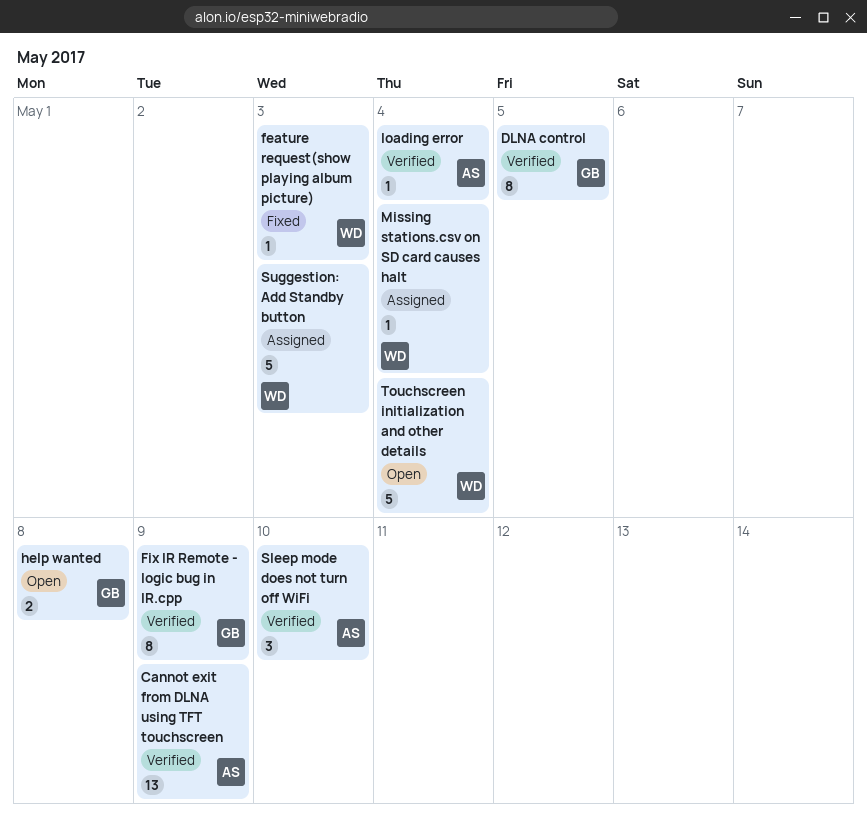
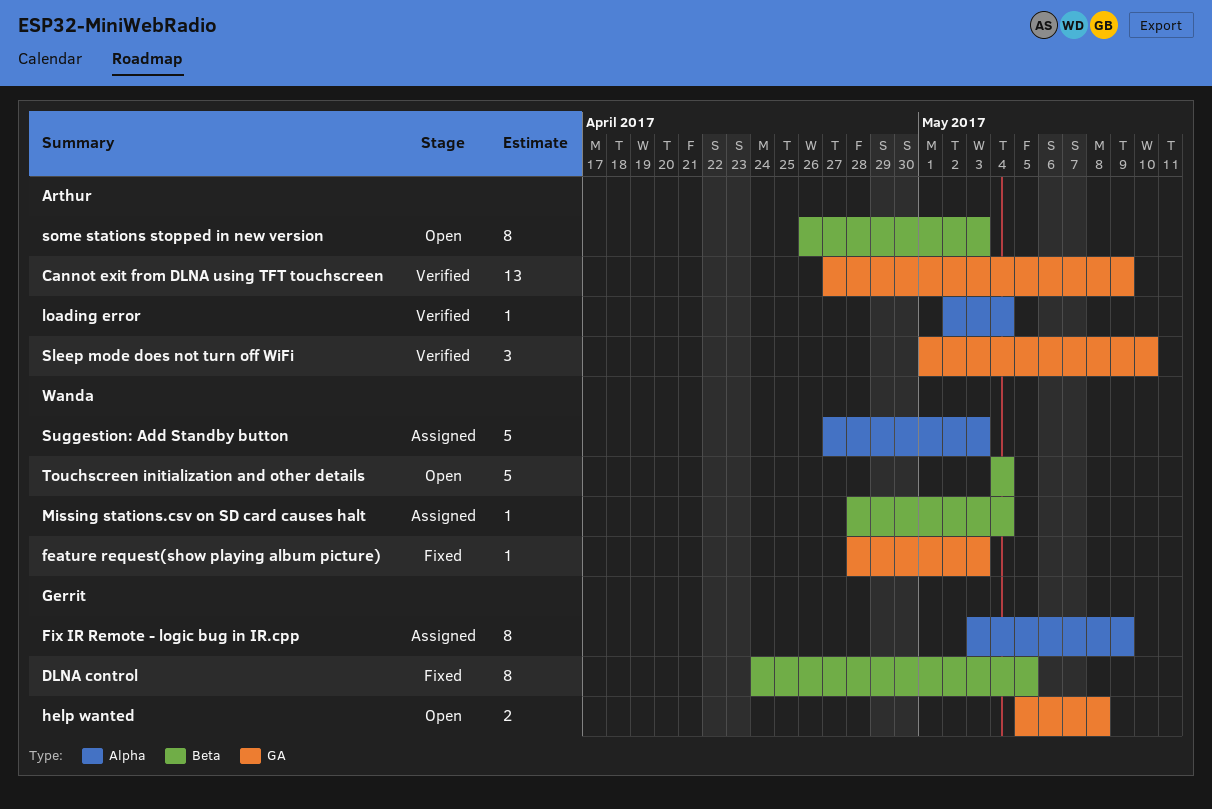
DLNA control, status: Verified -> Fixed
Fix IR Remote - logic bug in IR.cpp, status: Verified -> Assigned
some stations stopped in new version: none -> present

